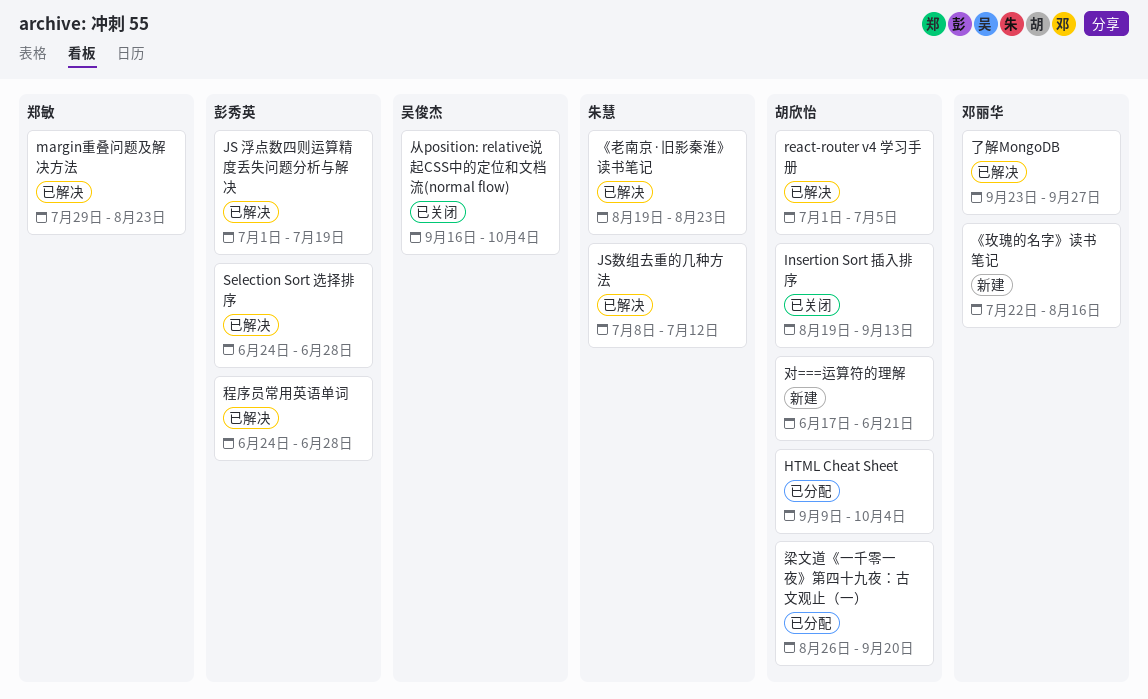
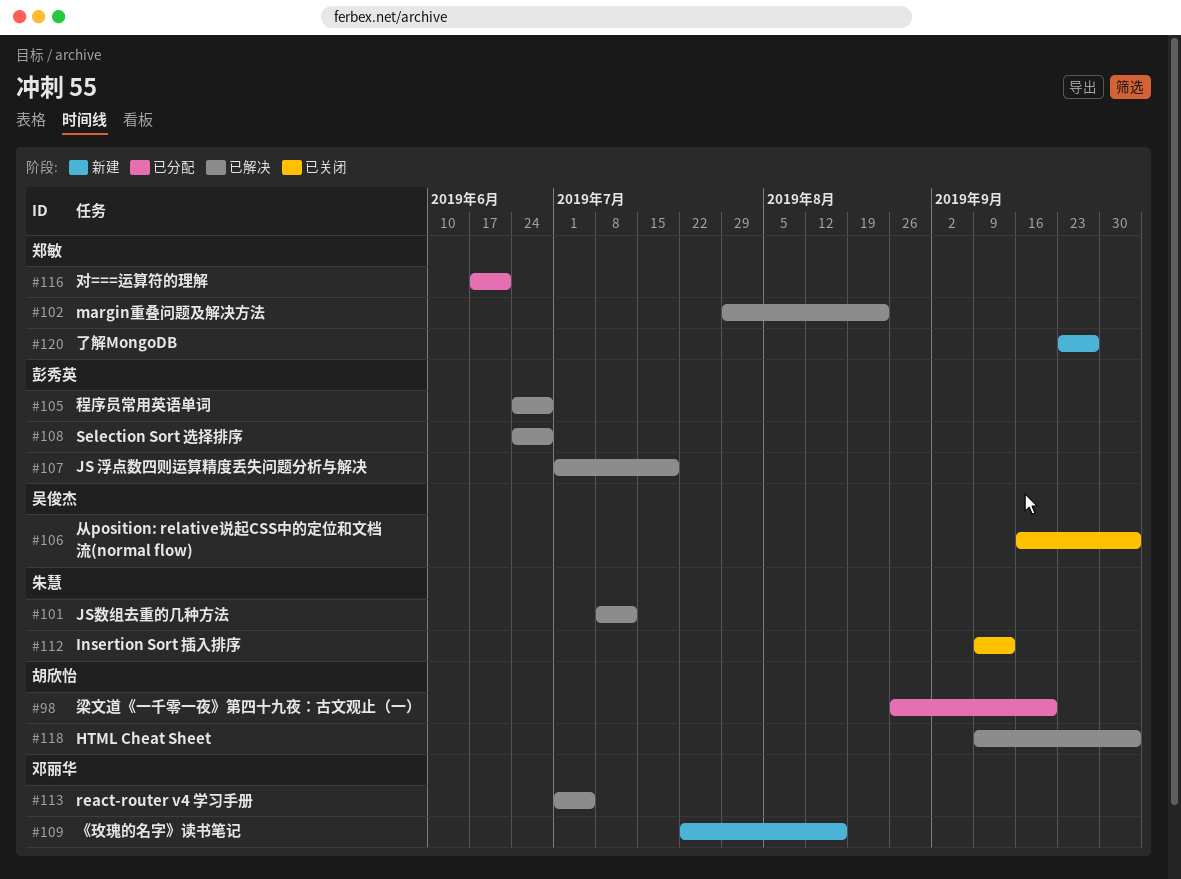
HTML Cheat Sheet, status: 已分配 -> 已解决
Insertion Sort 插入排序, owner: 胡欣怡 -> 朱慧
Insertion Sort 插入排序, start: Aug 19 -> Sep 9
react-router v4 学习手册, owner: 胡欣怡 -> 邓丽华
《老南京·旧影秦淮》读书笔记: present -> none
了解MongoDB, status: 已解决 -> 新建
了解MongoDB, owner: 邓丽华 -> 郑敏
对===运算符的理解, status: 新建 -> 已分配
对===运算符的理解, owner: 胡欣怡 -> 郑敏

